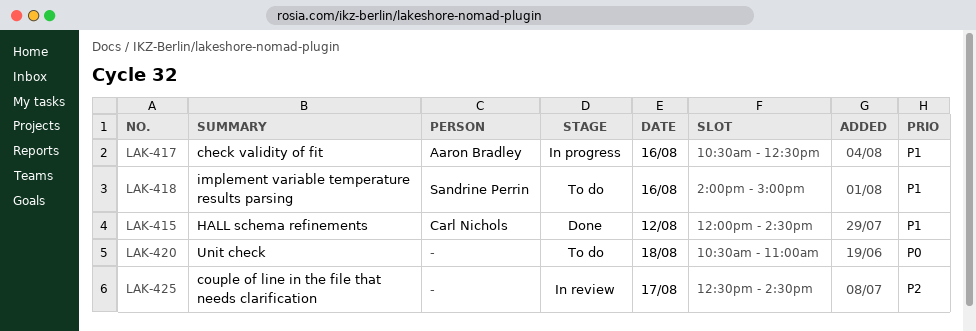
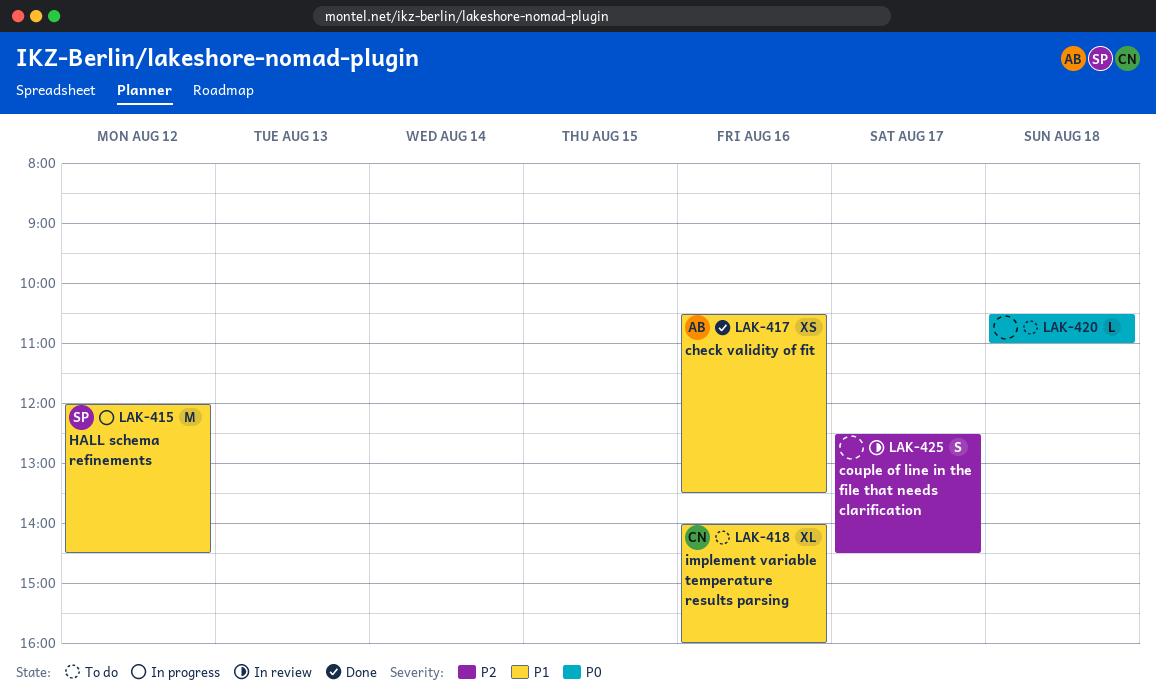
LAK-415, status: Done -> In progress
LAK-415, owner: Carl Nichols -> Sandrine Perrin
LAK-417, status: In progress -> Done
LAK-417, ends: 12:30 -> 13:30
LAK-418, owner: Sandrine Perrin -> Carl Nichols
LAK-418, ends: 15:00 -> 16:00

